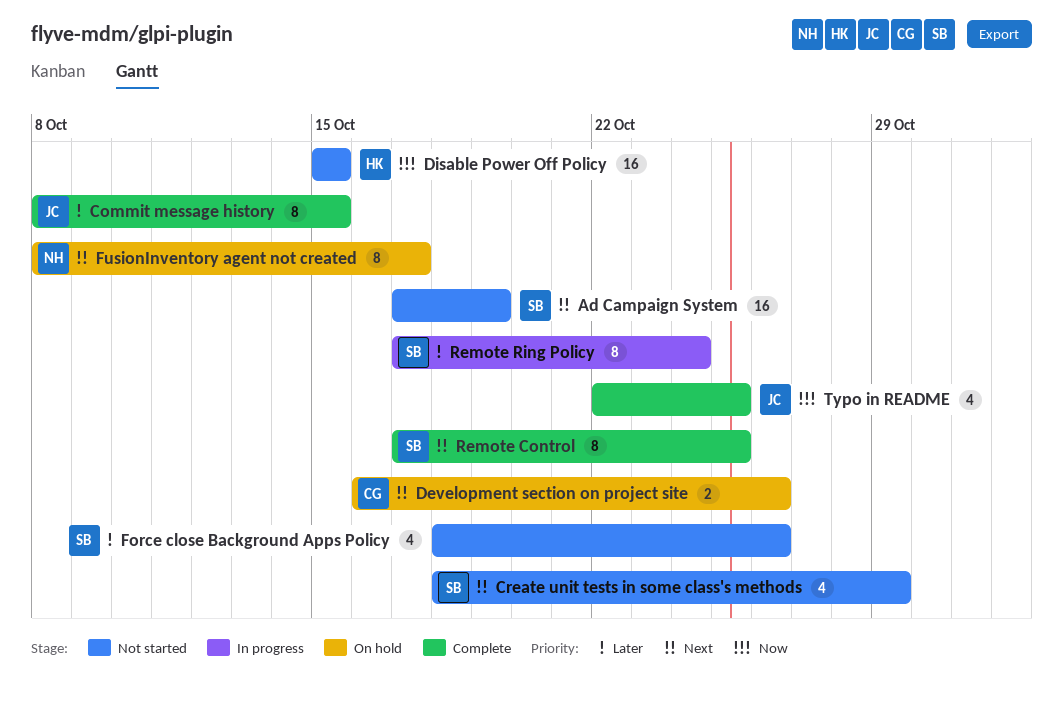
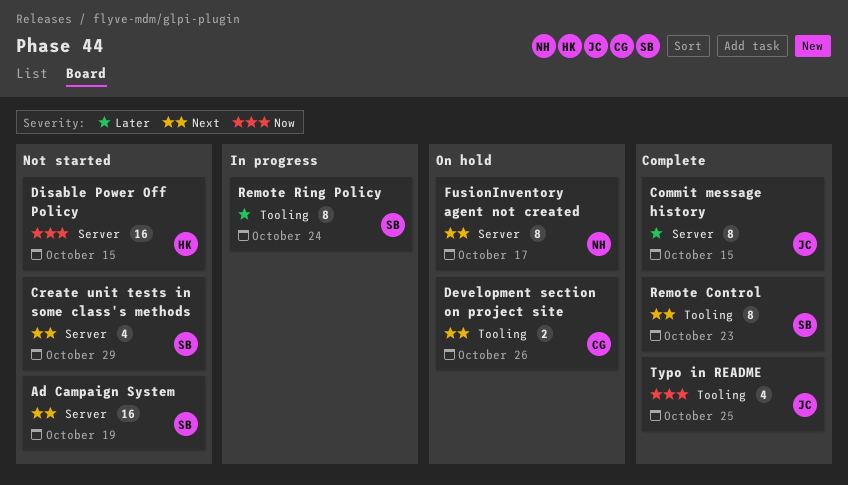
Force close Background Apps Policy: present -> none
Remote Control, due: Oct 25 -> Oct 23

